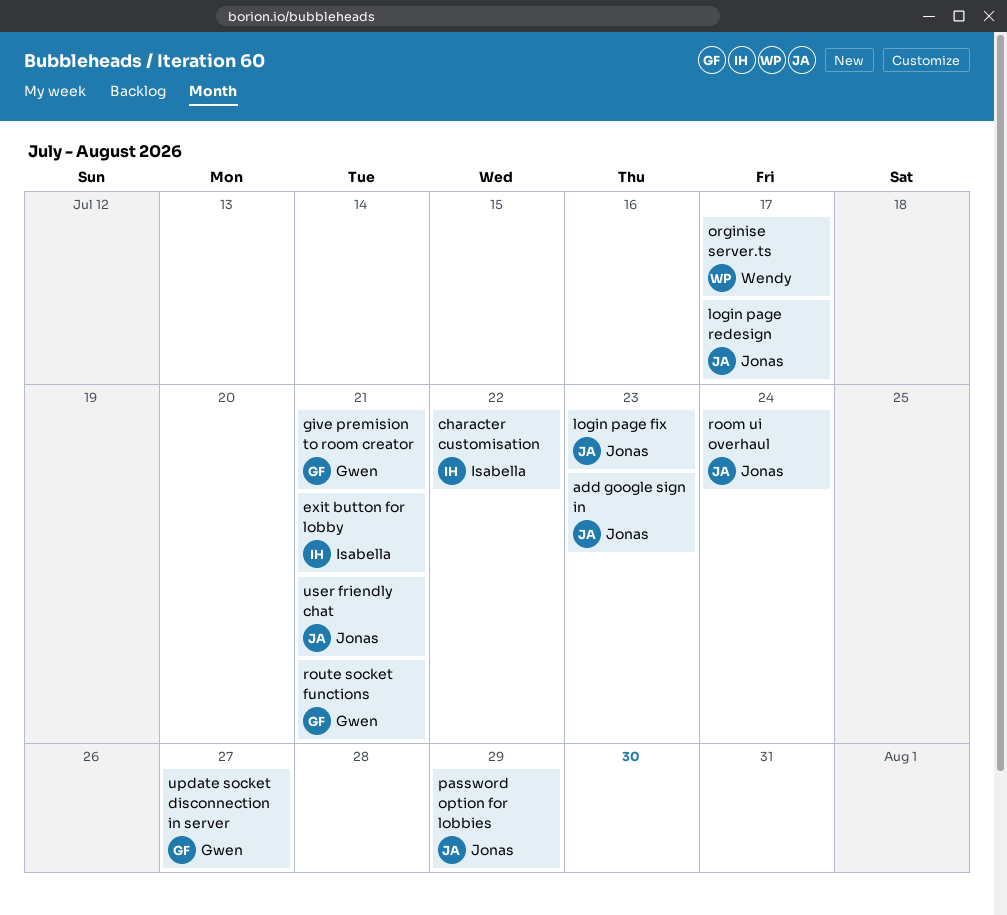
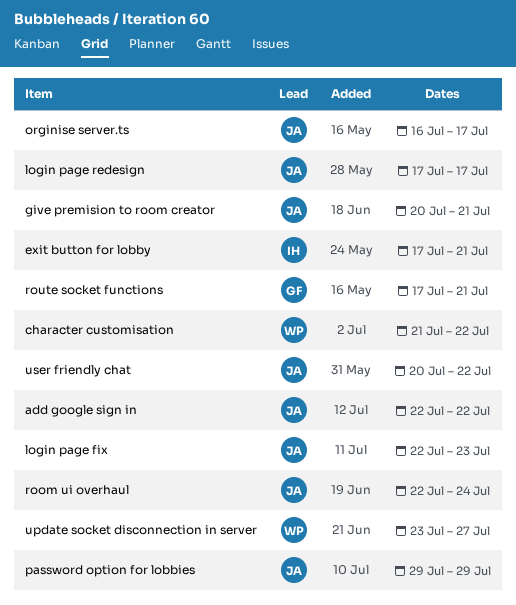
add google sign in, due: Jul 23 -> Jul 22
character customisation, owner: Isabella -> Wendy
give premision to room creator, owner: Gwen -> Jonas
orginise server.ts, owner: Wendy -> Jonas
update socket disconnection in server, owner: Gwen -> Wendy
user friendly chat, due: Jul 21 -> Jul 22

